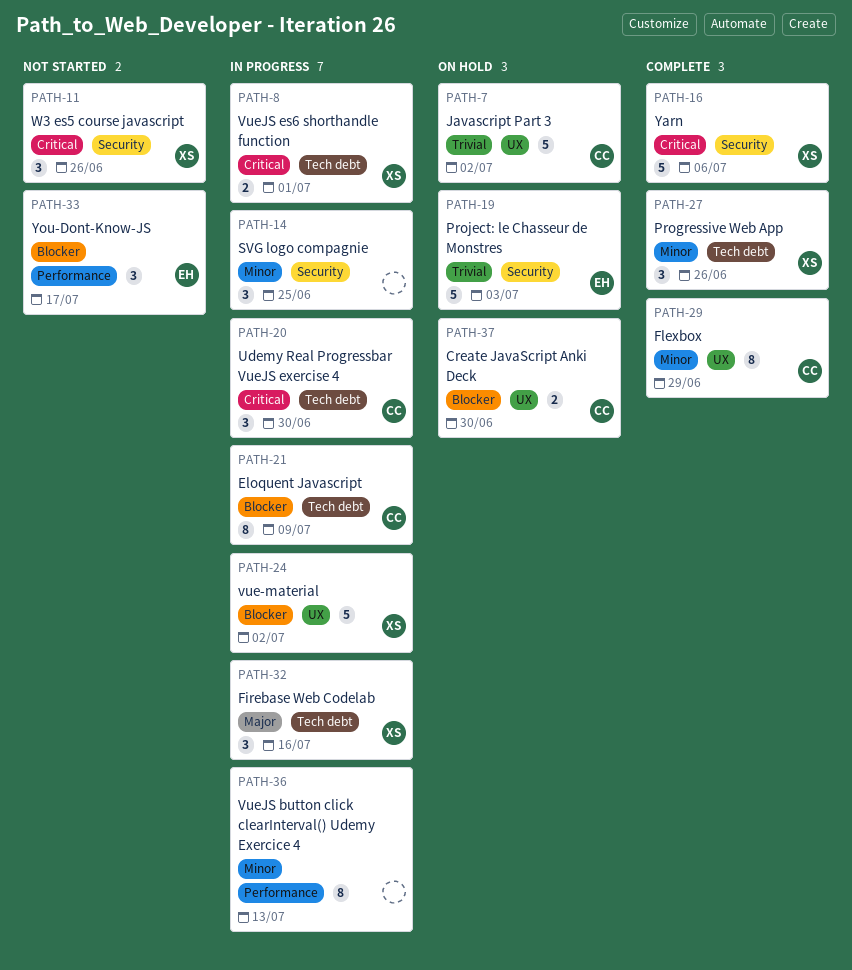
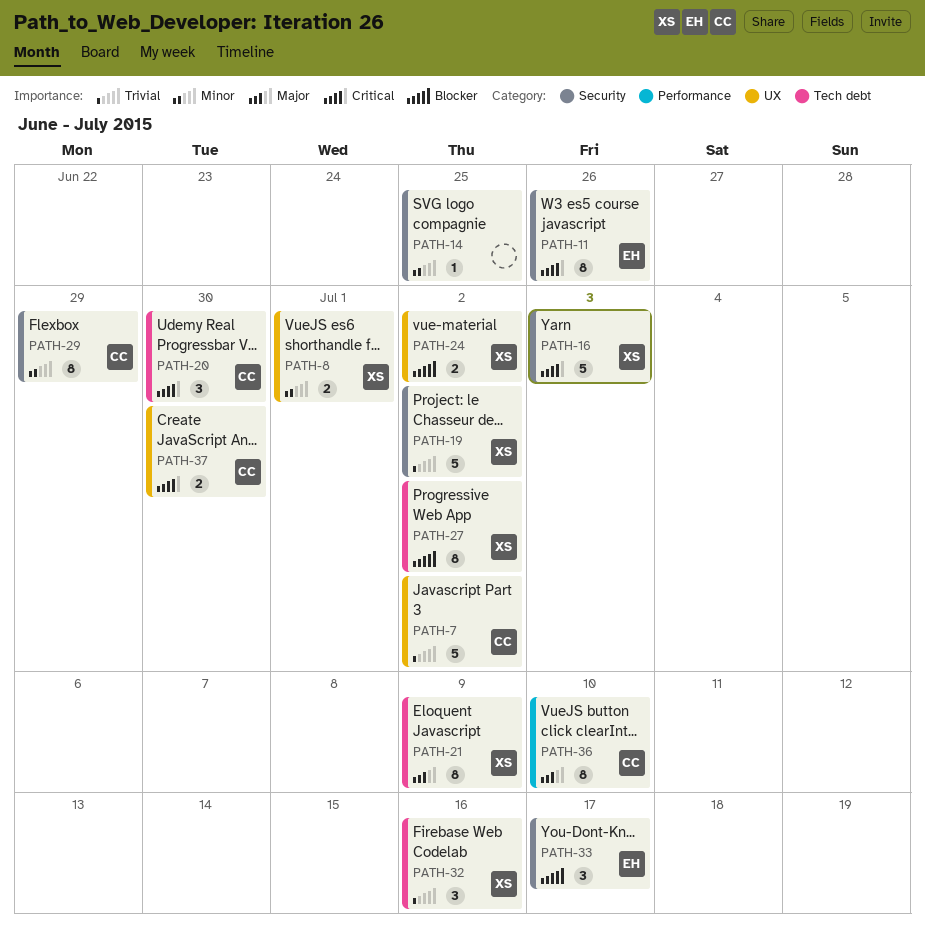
PATH-8, priority: Critical -> Minor
PATH-8, label: Tech debt -> UX
PATH-11, owner: XS -> EH
PATH-11, estimate: 3 -> 8
PATH-14, estimate: 3 -> 1
PATH-16, due: Jul 6 -> Jul 3
PATH-19, owner: EH -> XS
PATH-19, due: Jul 3 -> Jul 2
PATH-21, owner: CC -> XS
PATH-21, priority: Blocker -> Major
PATH-24, estimate: 5 -> 2
PATH-27, priority: Minor -> Blocker
PATH-27, estimate: 3 -> 8
PATH-27, due: Jun 26 -> Jul 2
PATH-29, label: UX -> Security
PATH-32, priority: Major -> Trivial
PATH-33, label: Performance -> Security
PATH-36, owner: none -> CC
PATH-36, priority: Minor -> Major
PATH-36, due: Jul 13 -> Jul 10
PATH-37, priority: Blocker -> Critical

